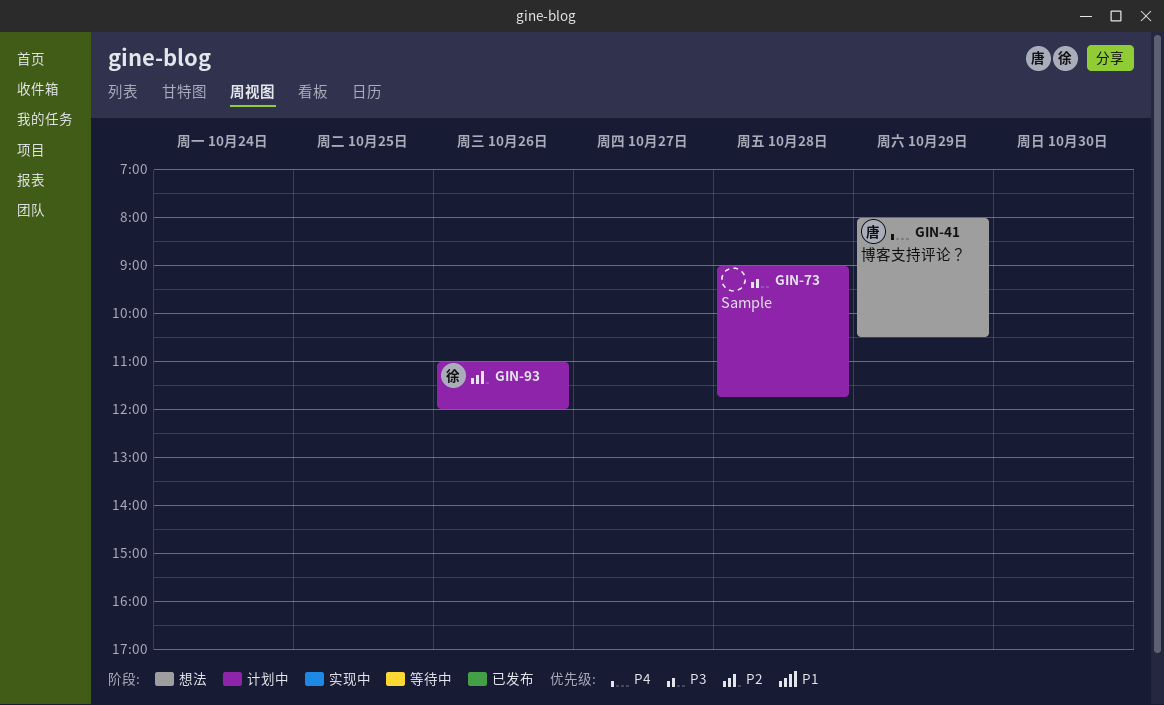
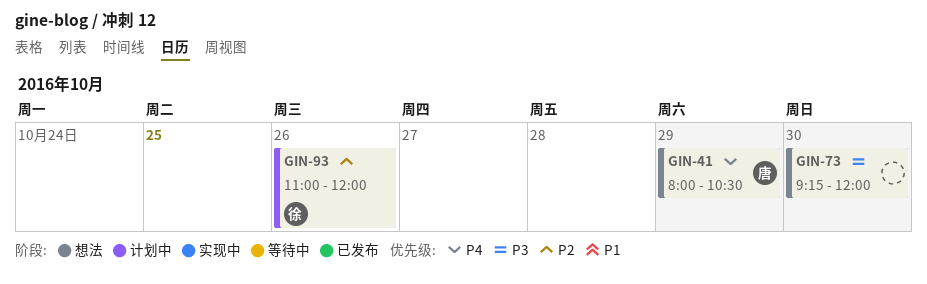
GIN-73, status: 计划中 -> 想法
GIN-73, day: Oct 28 -> Oct 30
GIN-73, begins: 09:00 -> 09:15
GIN-73, ends: 11:45 -> 12:00

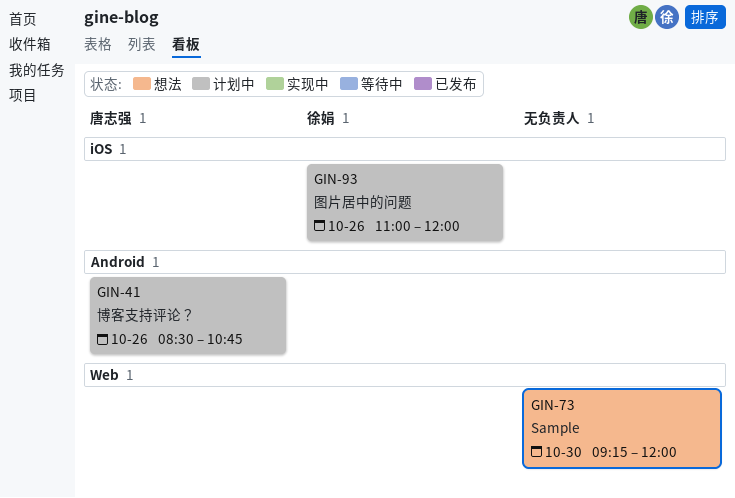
GIN-41, status: 想法 -> 计划中
GIN-41, day: Oct 29 -> Oct 26
GIN-41, begins: 08:00 -> 08:30
GIN-41, ends: 10:30 -> 10:45

